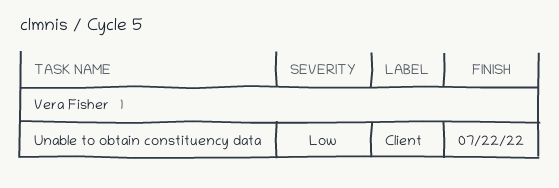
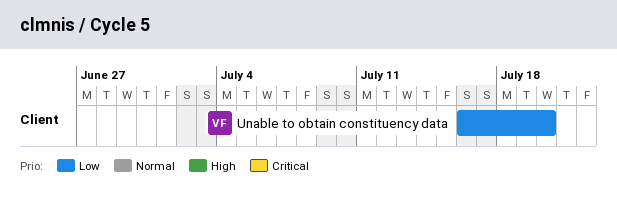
Unable to obtain constituency data, due: Jul 22 -> Jul 20

